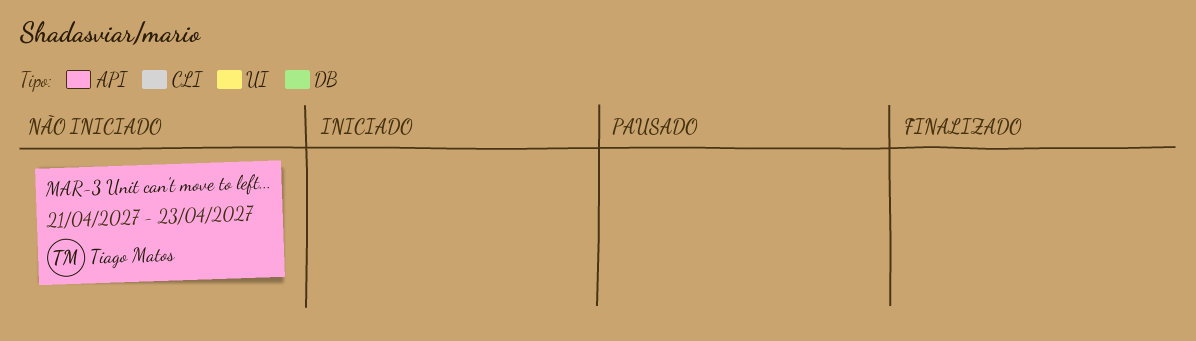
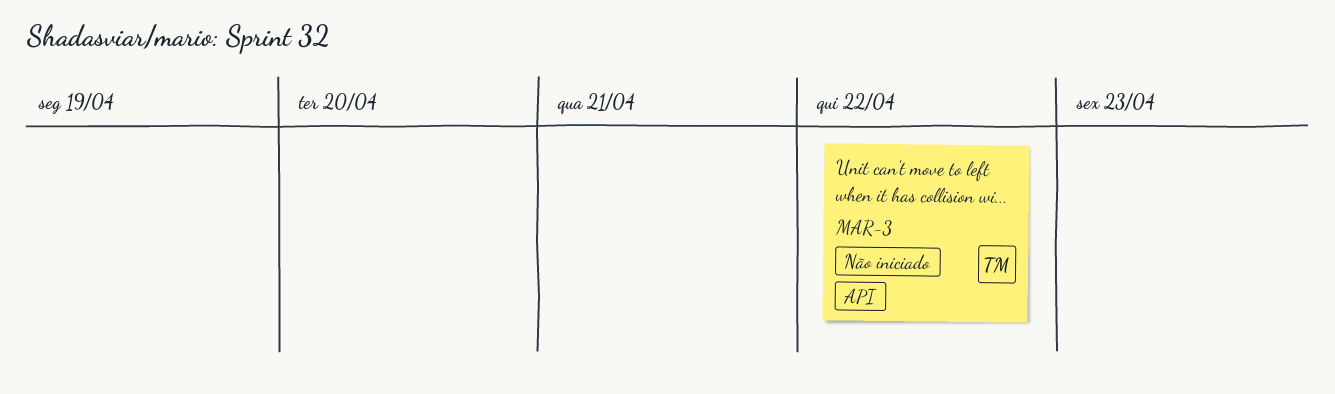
MAR-3, due: Apr 23 -> Apr 22

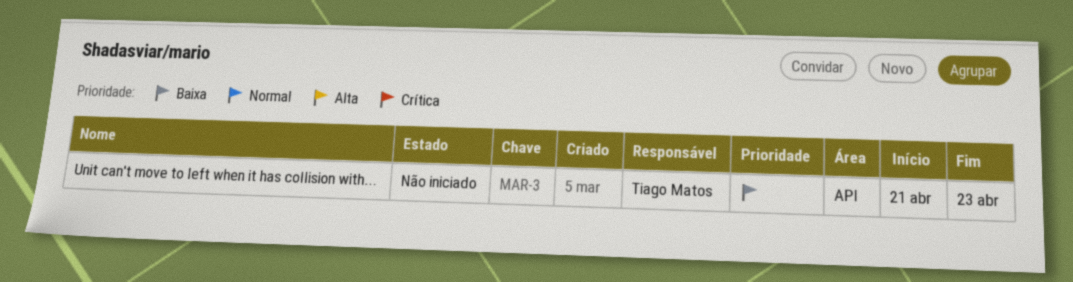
MAR-3, due: Apr 22 -> Apr 23

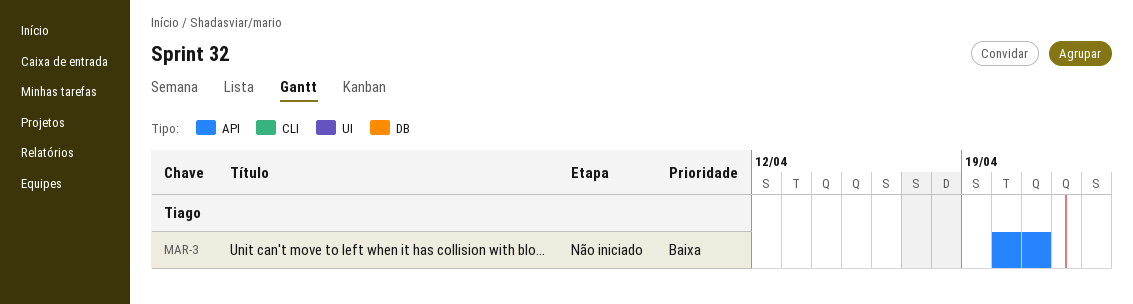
MAR-3, start: Apr 21 -> Apr 20
MAR-3, due: Apr 23 -> Apr 21

